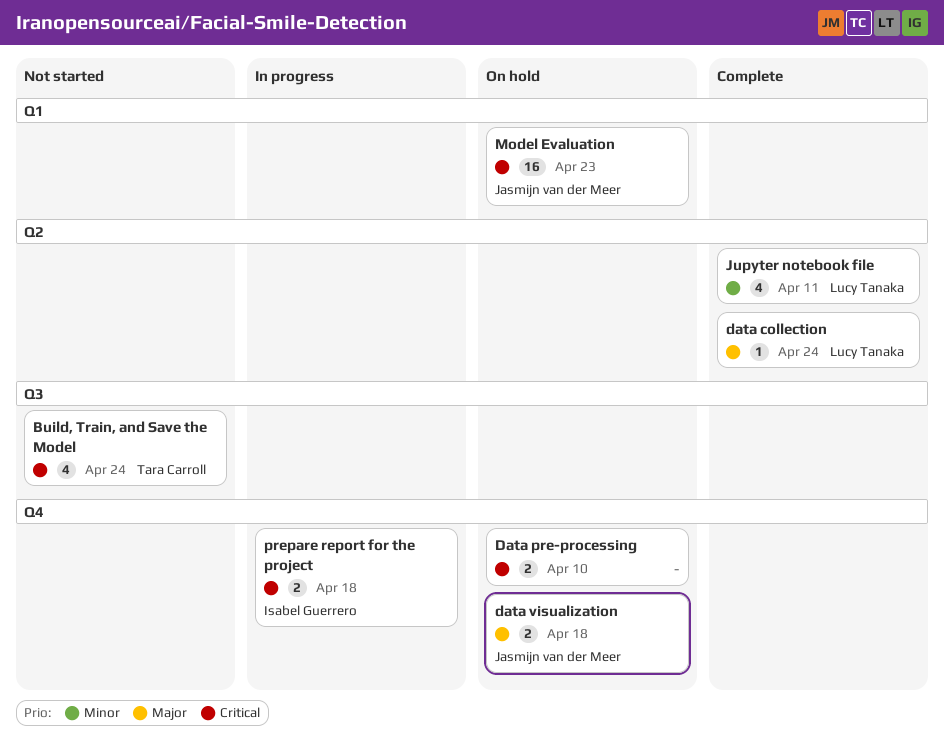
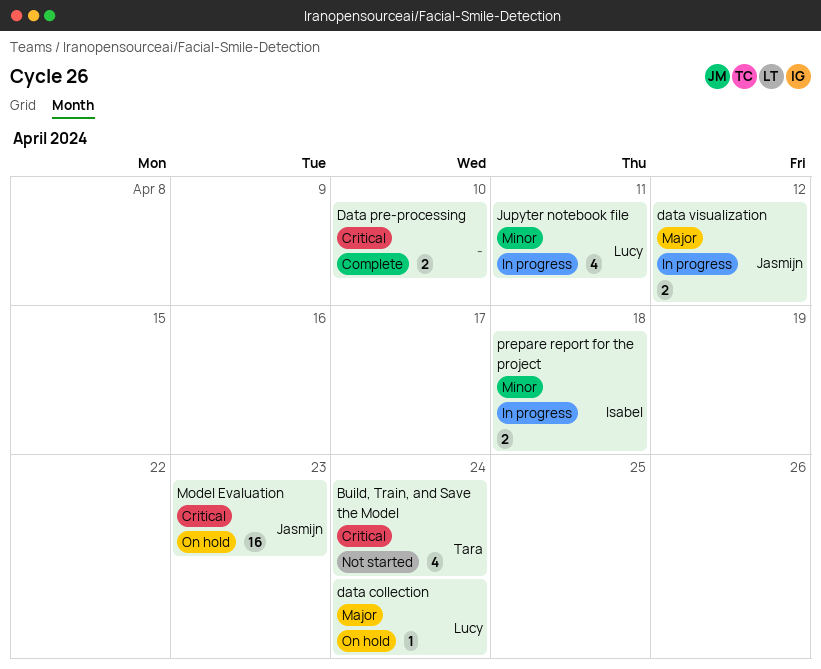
data collection, status: Complete -> On hold
Data pre-processing, status: On hold -> Complete
data visualization, status: On hold -> In progress
data visualization, due: Apr 18 -> Apr 12
Jupyter notebook file, status: Complete -> In progress
prepare report for the project, priority: Critical -> Minor

